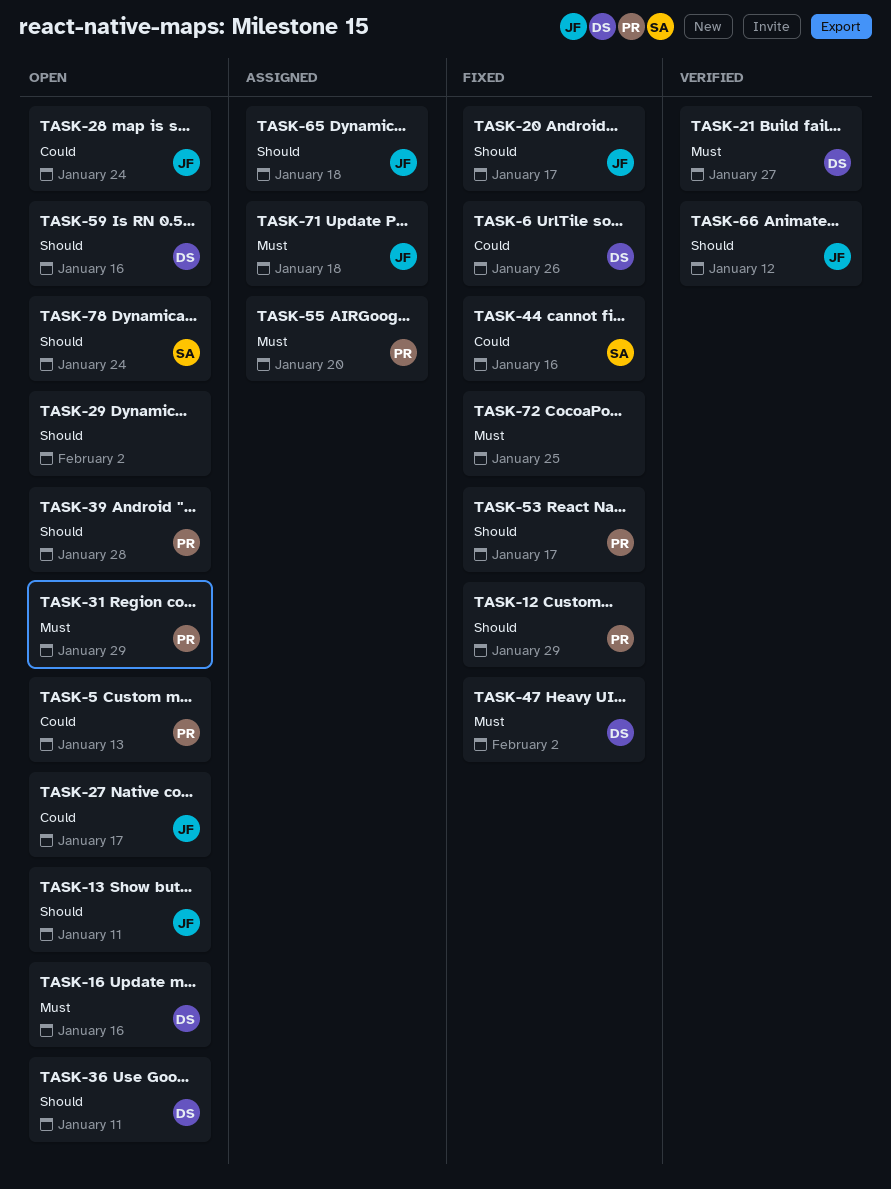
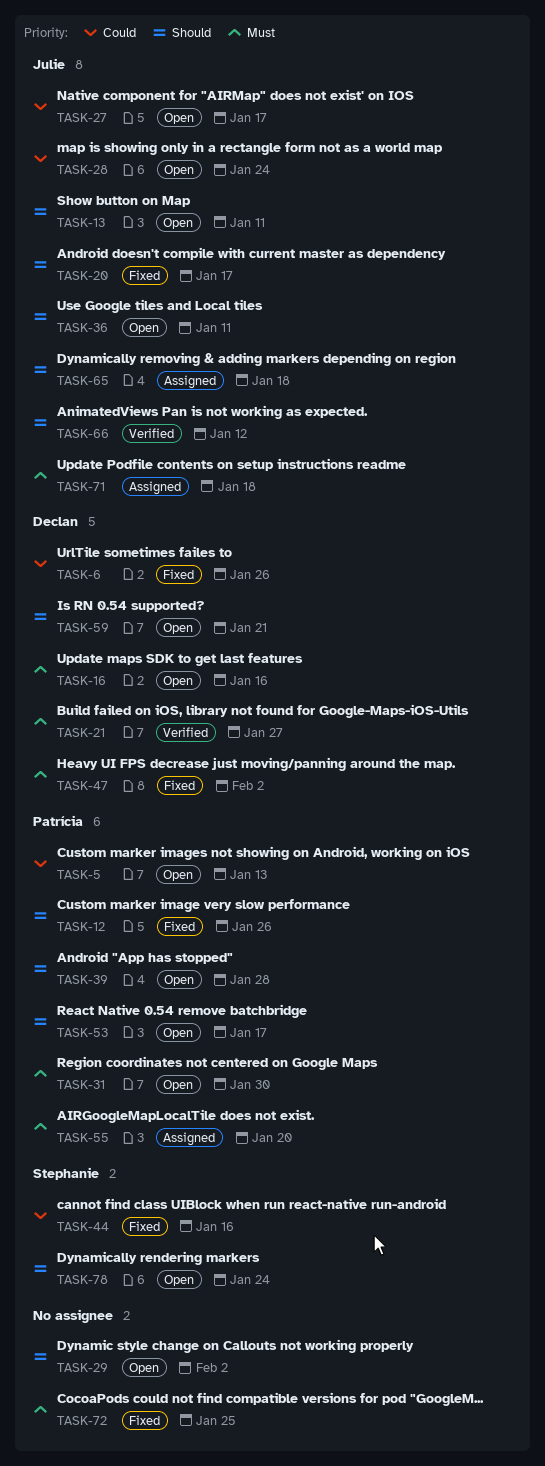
TASK-12, due: Jan 29 -> Jan 26
TASK-31, due: Jan 29 -> Jan 30
TASK-36, owner: Declan -> Julie
TASK-53, status: Fixed -> Open
TASK-59, due: Jan 16 -> Jan 21

